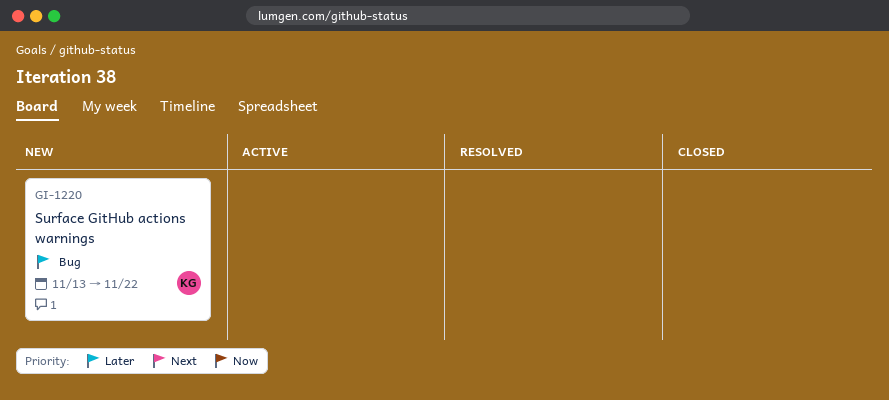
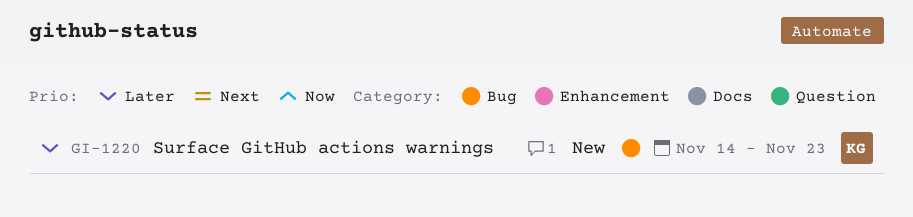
GI-1220, start: Nov 13 -> Nov 14
GI-1220, due: Nov 22 -> Nov 23

